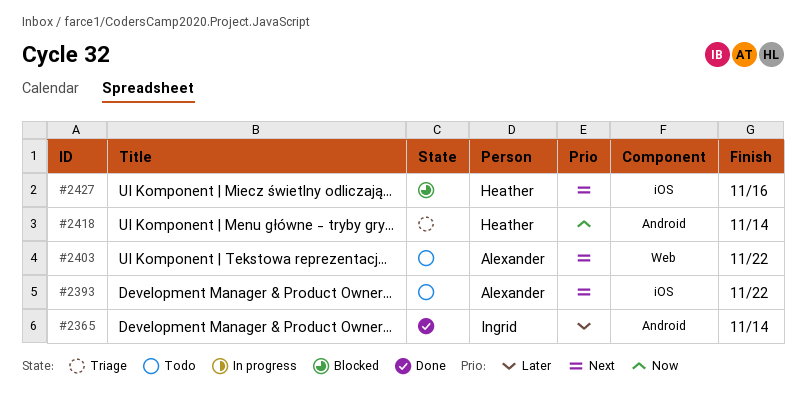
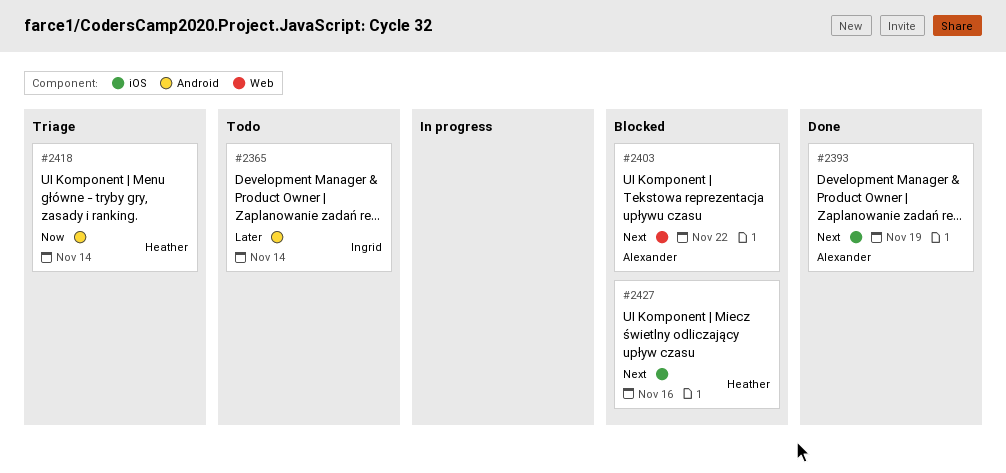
#2365, status: Done -> Todo
#2393, status: Todo -> Done
#2393, due: Nov 22 -> Nov 19
#2403, status: Todo -> Blocked

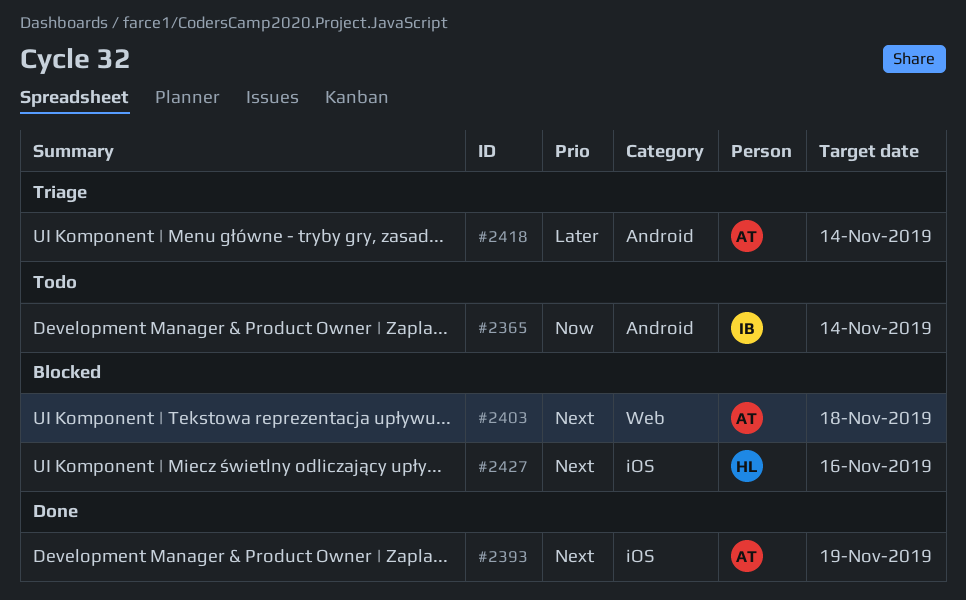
#2365, priority: Later -> Now
#2403, due: Nov 22 -> Nov 18
#2418, owner: Heather -> Alexander
#2418, priority: Now -> Later

